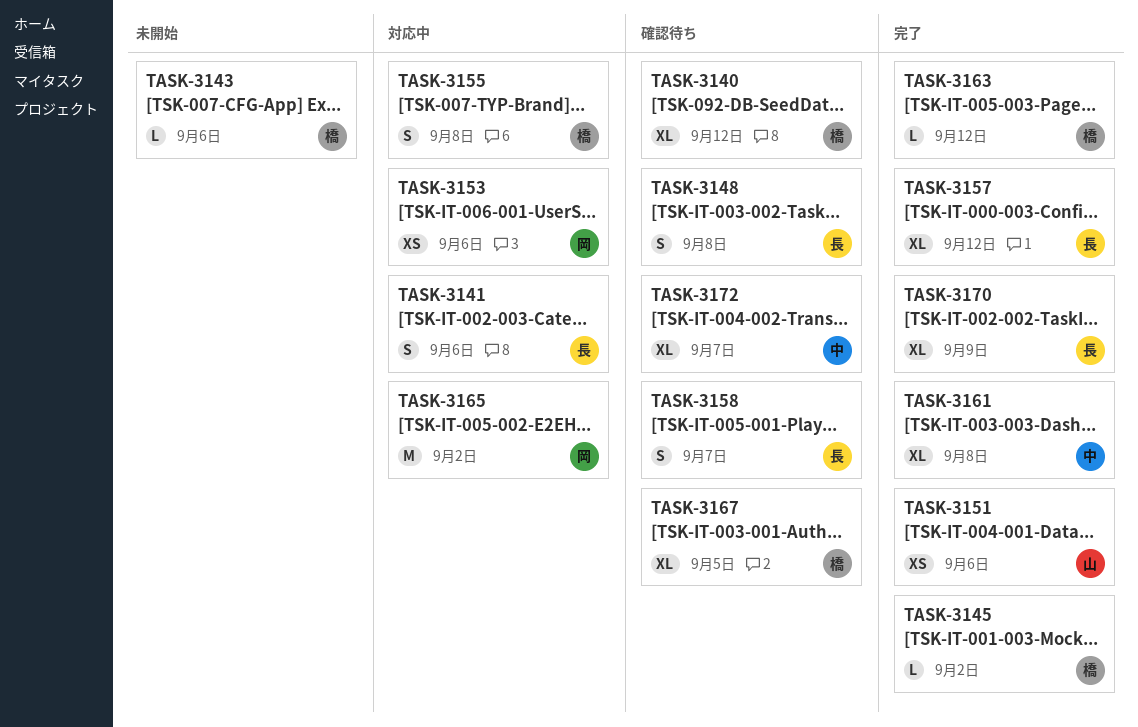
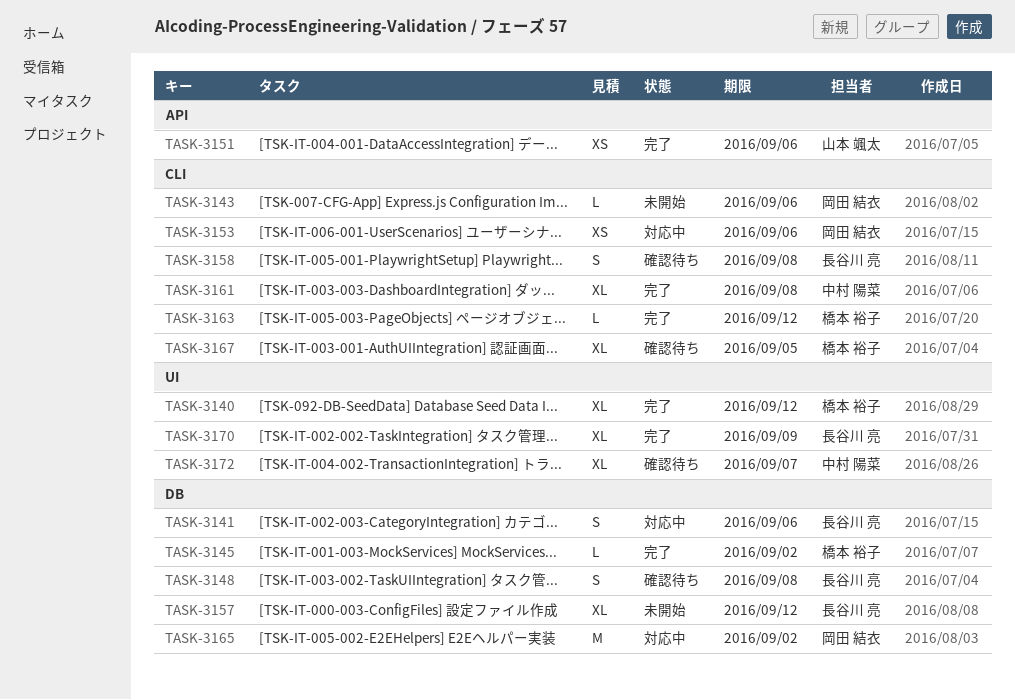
TASK-3140, status: 確認待ち -> 完了
TASK-3143, owner: 橋本 裕子 -> 岡田 結衣
TASK-3155: present -> none
TASK-3157, status: 完了 -> 未開始
TASK-3158, due: Sep 7 -> Sep 8

